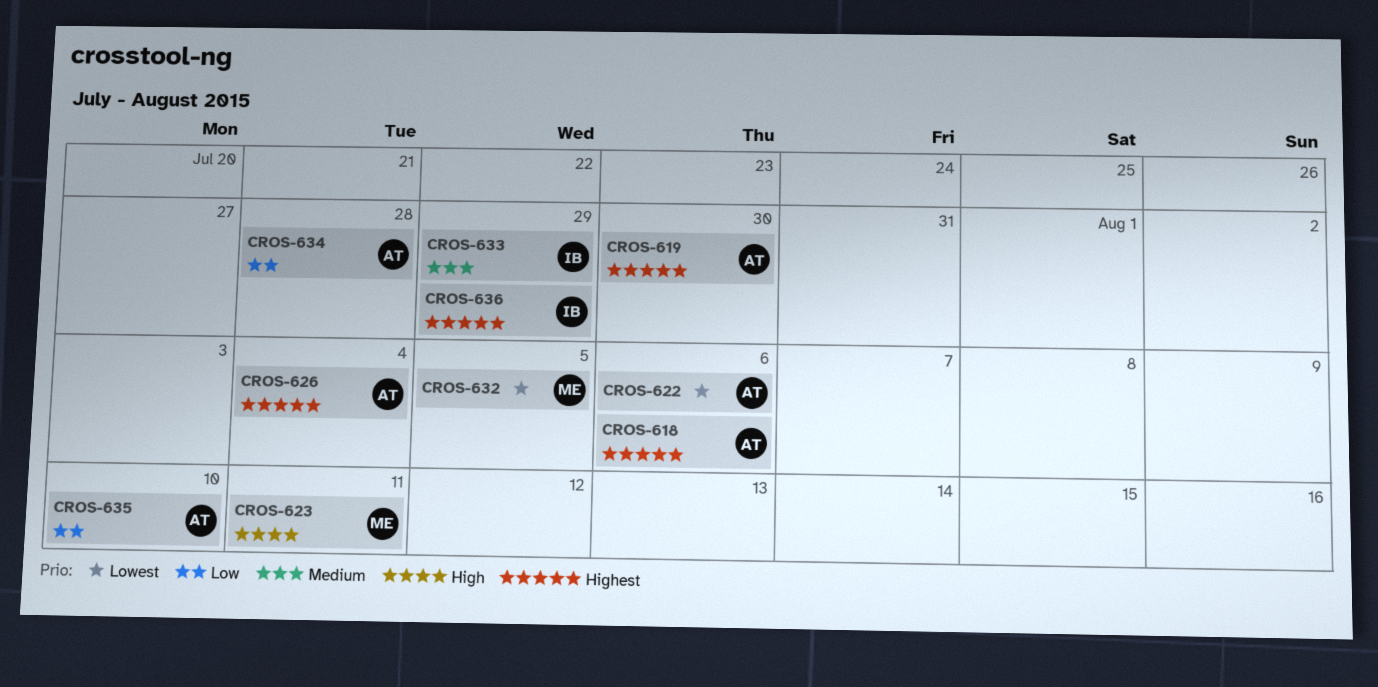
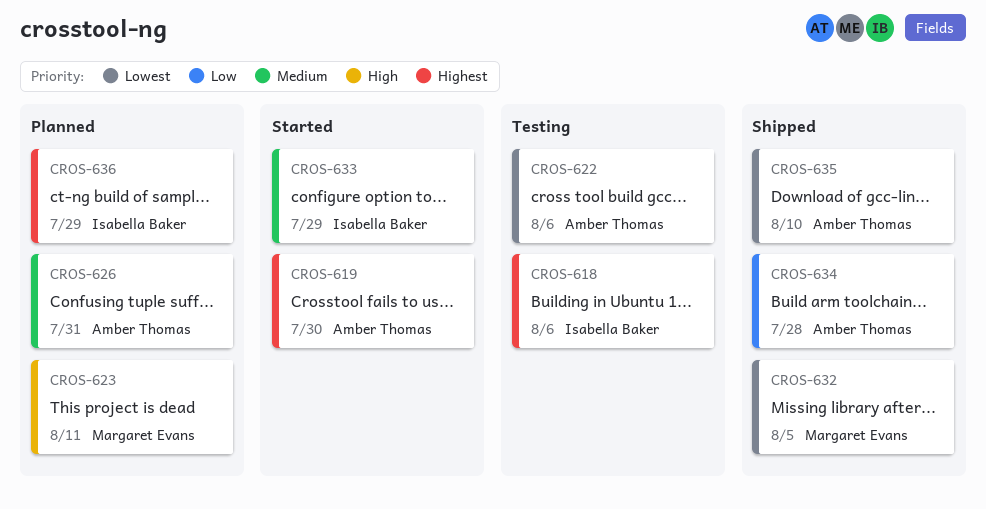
CROS-618, owner: Amber Thomas -> Isabella Baker
CROS-626, priority: Highest -> Medium
CROS-626, due: Aug 4 -> Jul 31
CROS-635, priority: Low -> Lowest

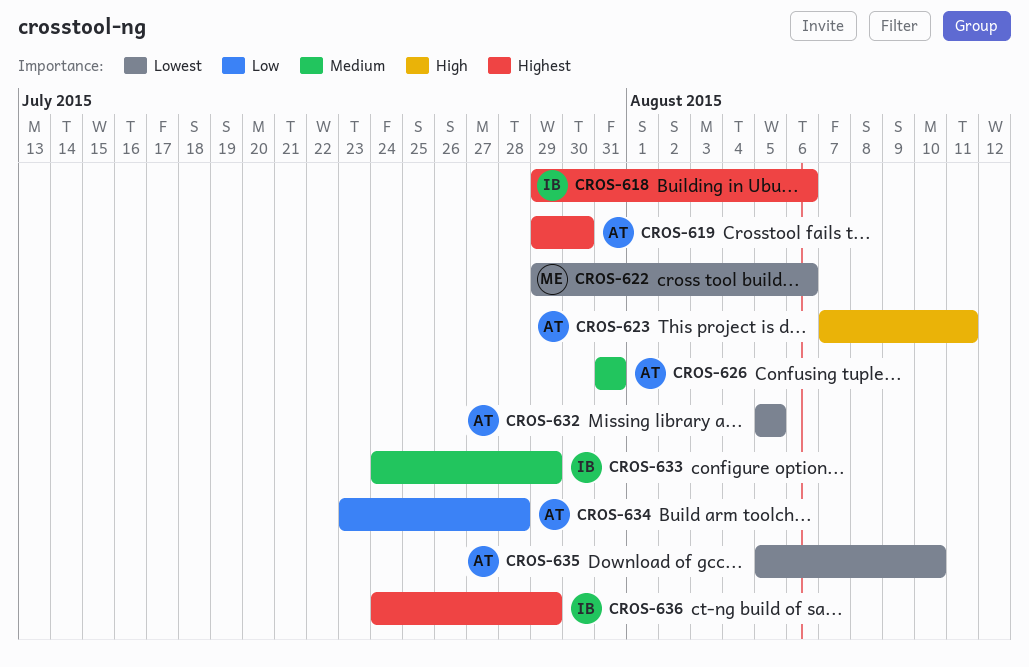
CROS-622, owner: Amber Thomas -> Margaret Evans
CROS-623, owner: Margaret Evans -> Amber Thomas
CROS-632, owner: Margaret Evans -> Amber Thomas

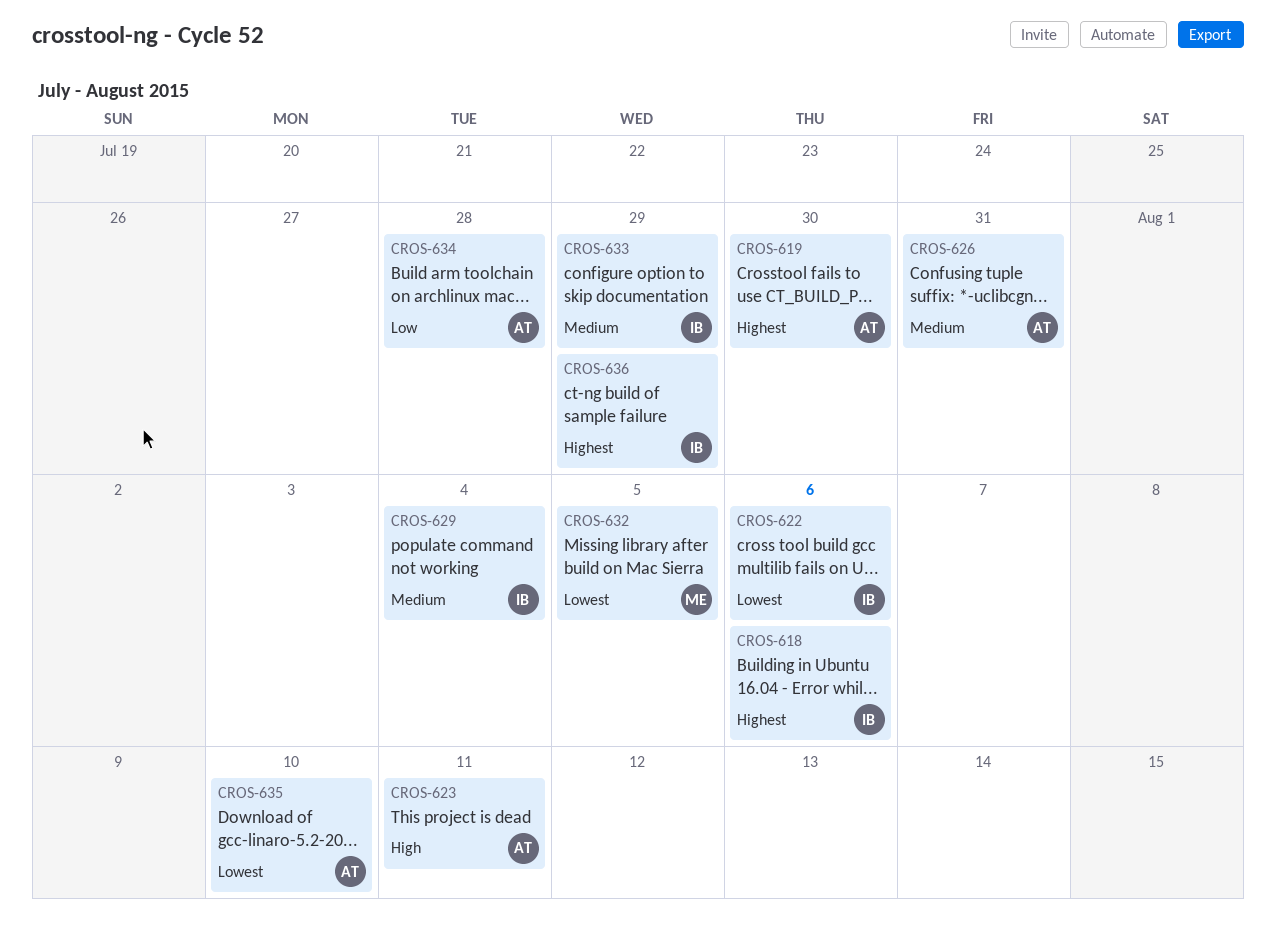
CROS-622, owner: ME -> IB
CROS-629: none -> present
CROS-632, owner: AT -> ME

